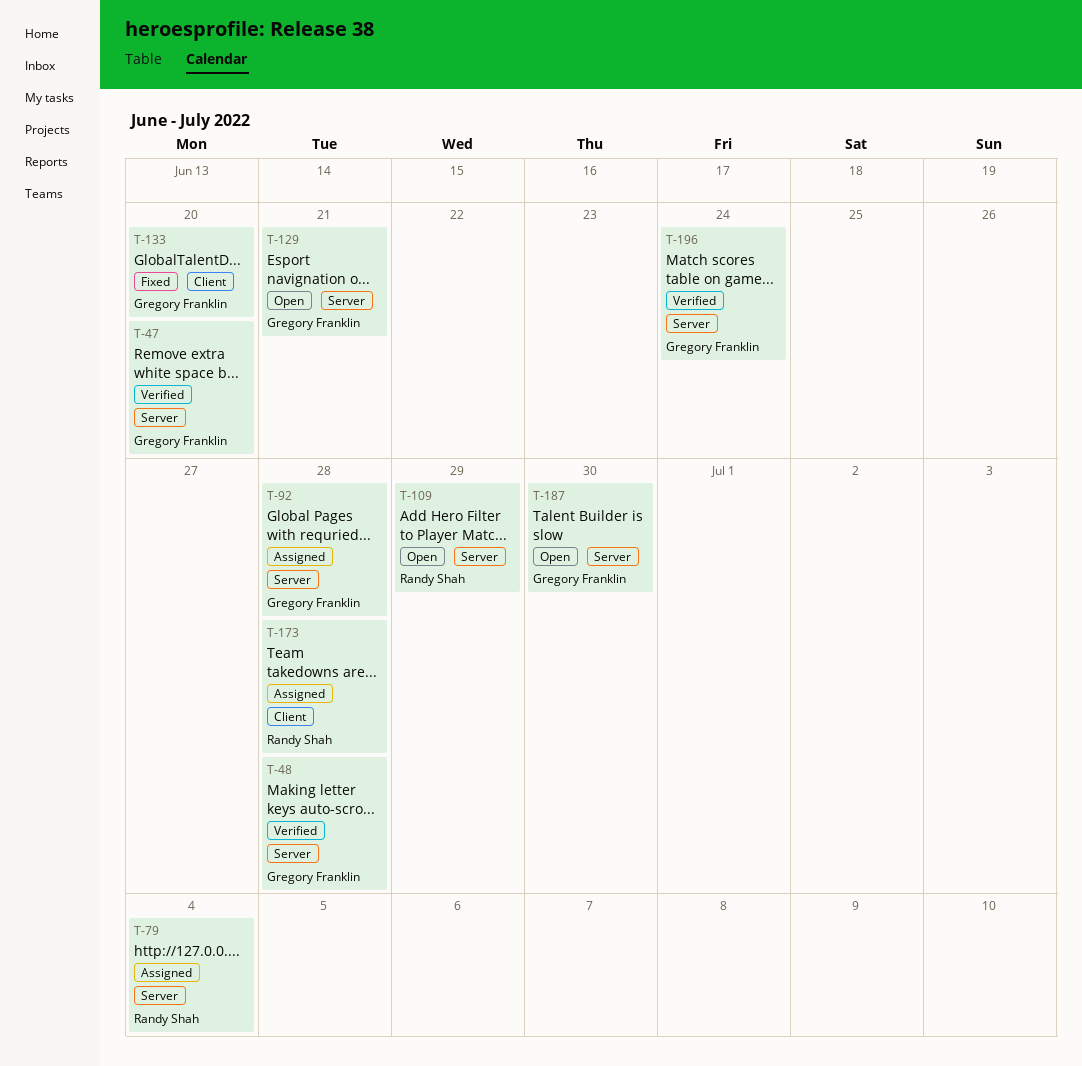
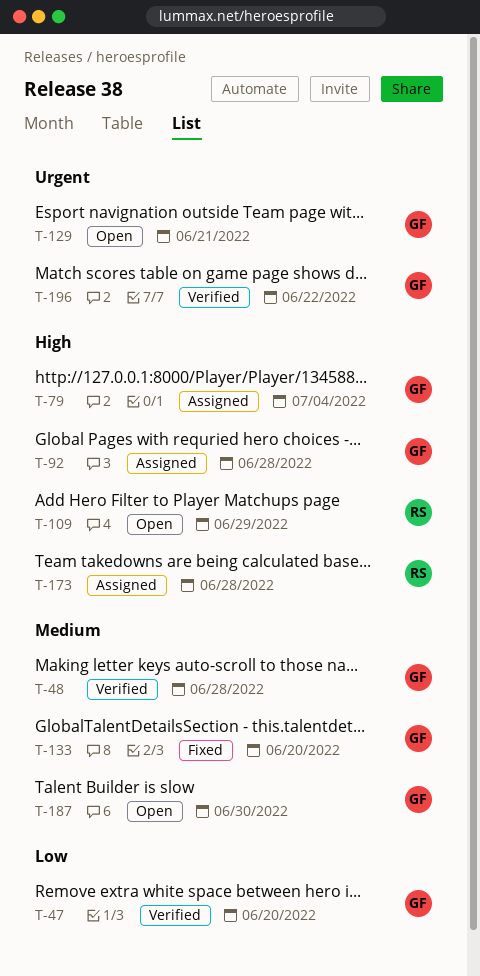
T-79, owner: Randy Shah -> Gregory Franklin
T-196, due: Jun 24 -> Jun 22

